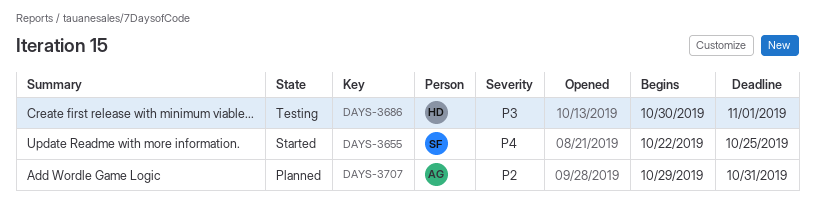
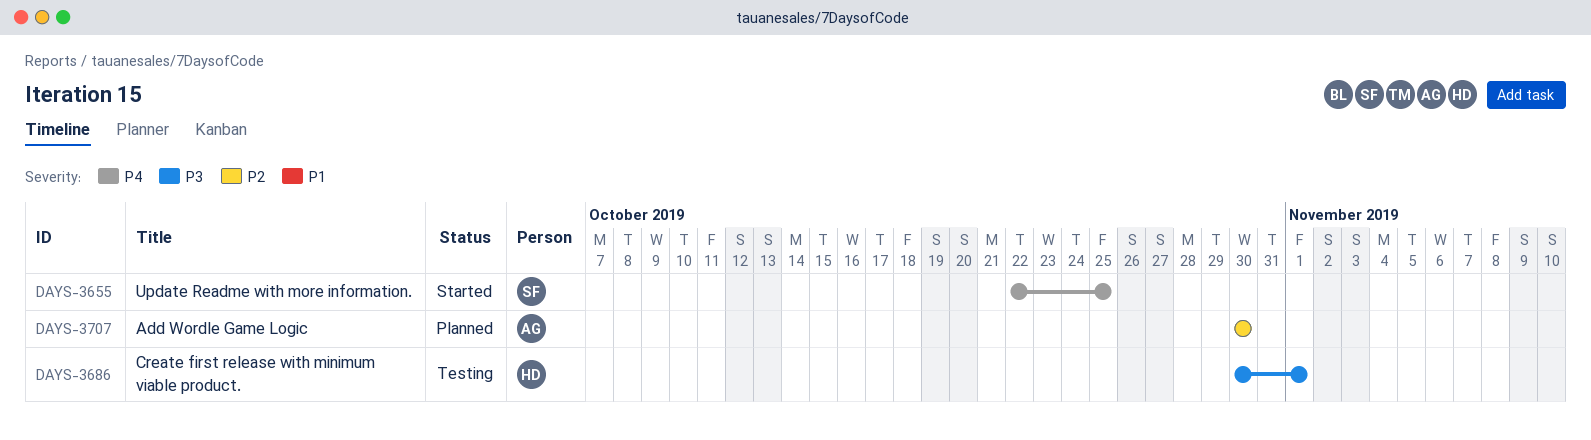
DAYS-3707, start: Oct 29 -> Oct 30
DAYS-3707, due: Oct 31 -> Oct 30

